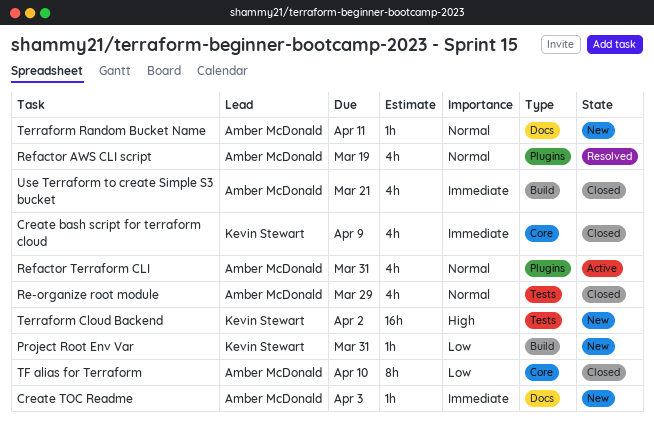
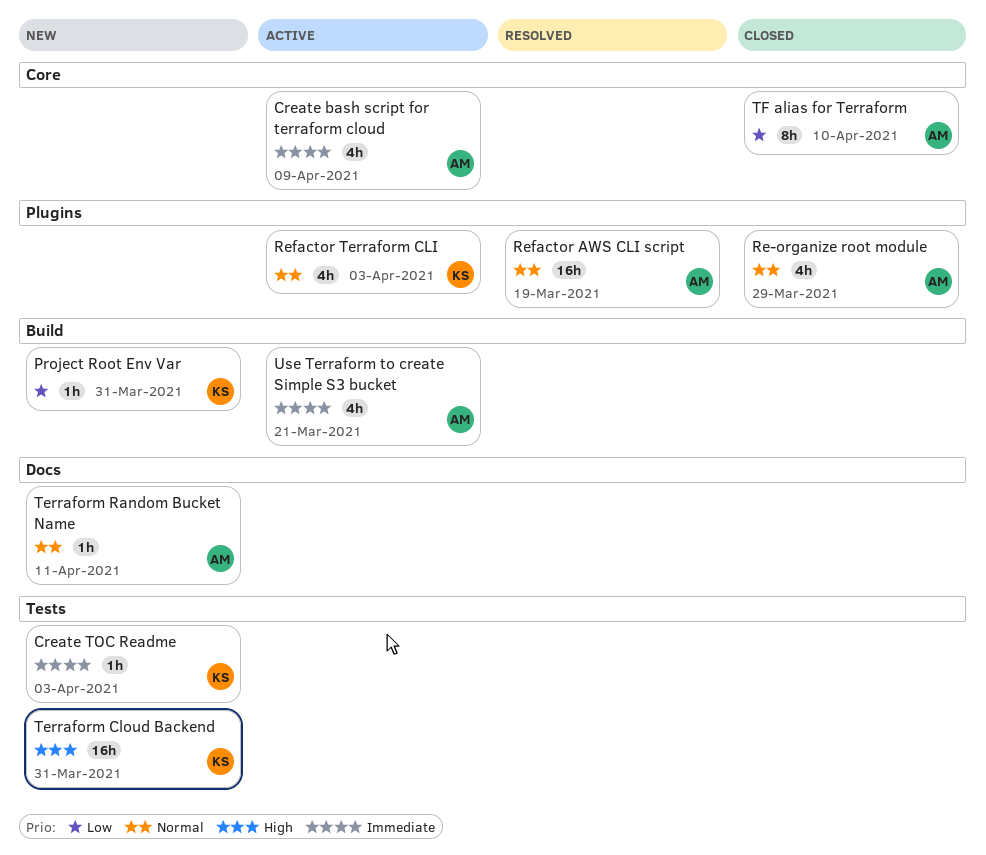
Create bash script for terraform cloud, status: Closed -> Active
Create bash script for terraform cloud, owner: Kevin Stewart -> Amber McDonald
Create TOC Readme, owner: Amber McDonald -> Kevin Stewart
Create TOC Readme, label: Docs -> Tests
Re-organize root module, label: Tests -> Plugins
Refactor AWS CLI script, estimate: 4h -> 16h
Refactor Terraform CLI, owner: Amber McDonald -> Kevin Stewart
Refactor Terraform CLI, due: Mar 31 -> Apr 3
Terraform Cloud Backend, due: Apr 2 -> Mar 31
Use Terraform to create Simple S3 bucket, status: Closed -> Active

